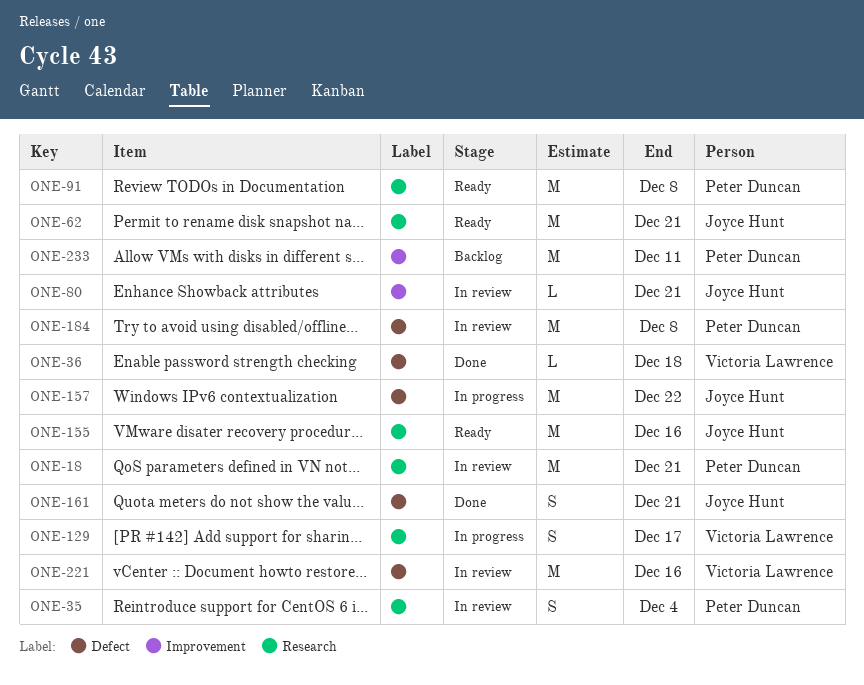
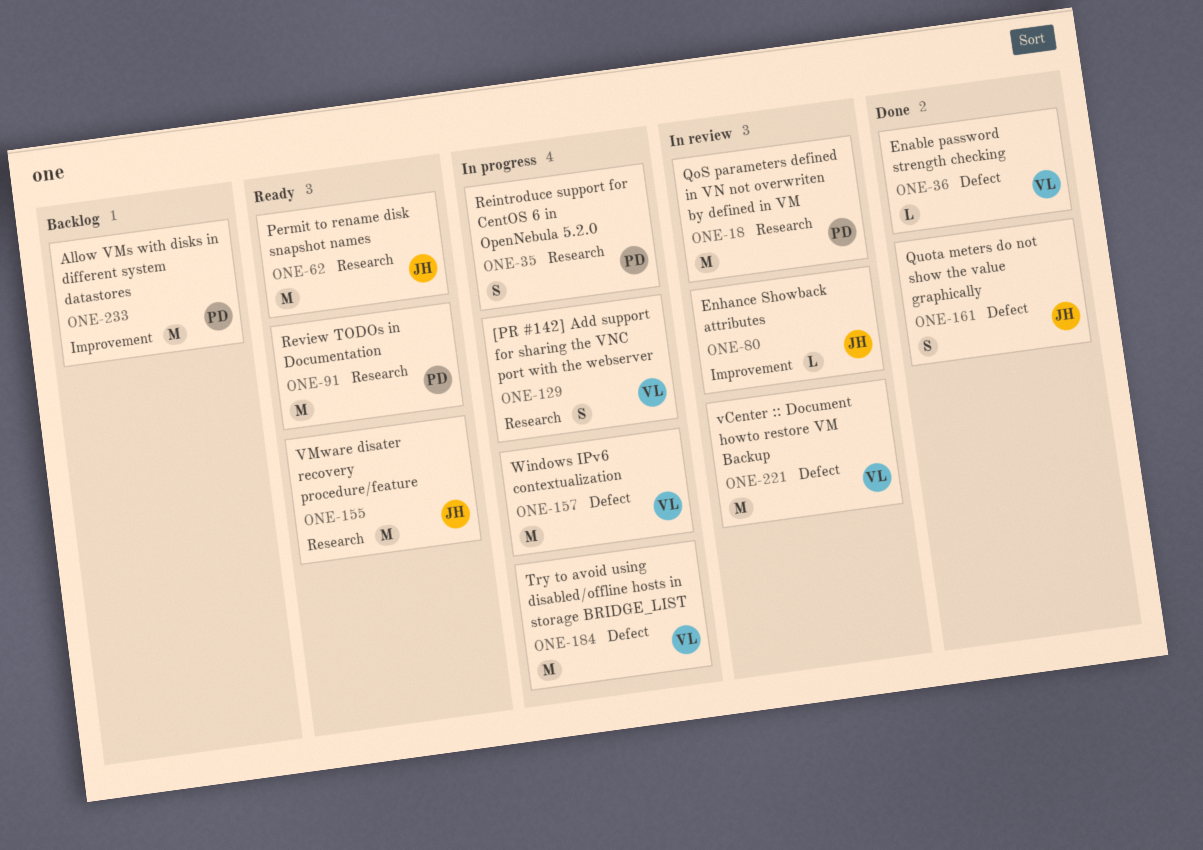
ONE-35, status: In review -> In progress
ONE-157, owner: Joyce Hunt -> Victoria Lawrence
ONE-184, status: In review -> In progress
ONE-184, owner: Peter Duncan -> Victoria Lawrence

